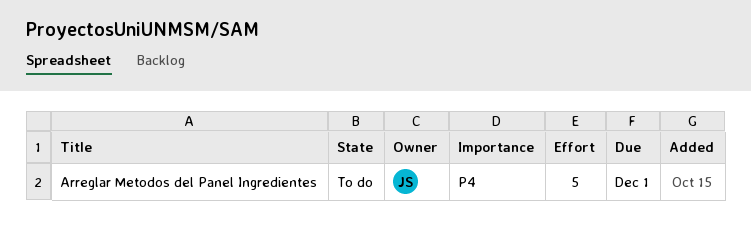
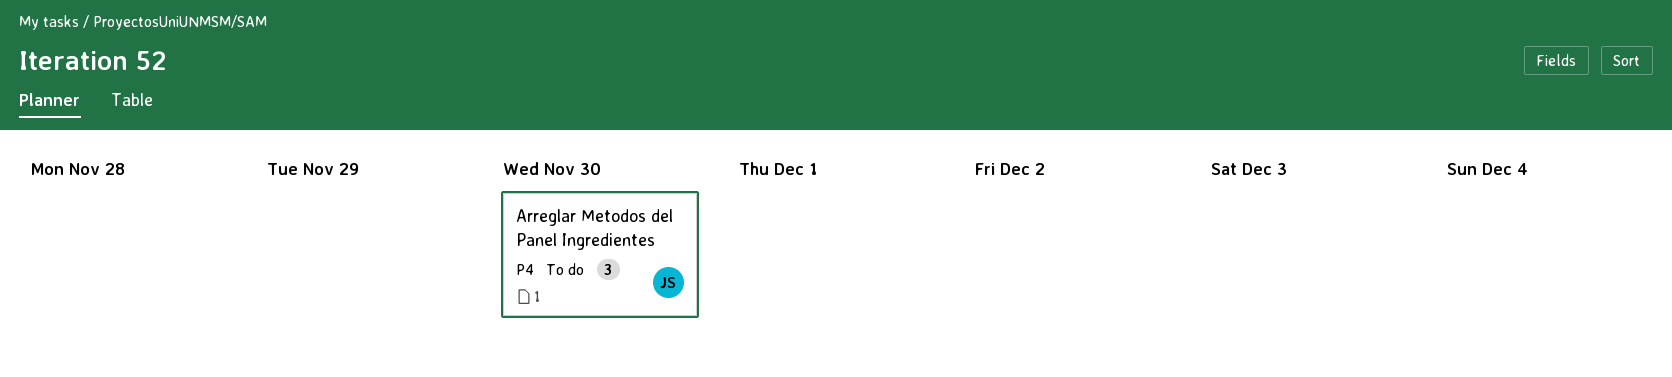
Arreglar Metodos del Panel Ingredientes, estimate: 5 -> 3
Arreglar Metodos del Panel Ingredientes, due: Dec 1 -> Nov 30

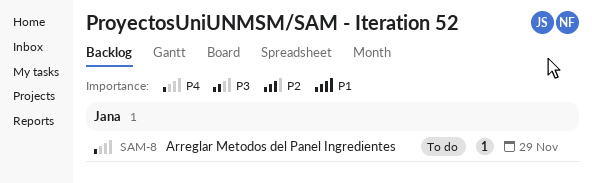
Arreglar Metodos del Panel Ingredientes, estimate: 3 -> 1
Arreglar Metodos del Panel Ingredientes, due: Nov 30 -> Nov 29

